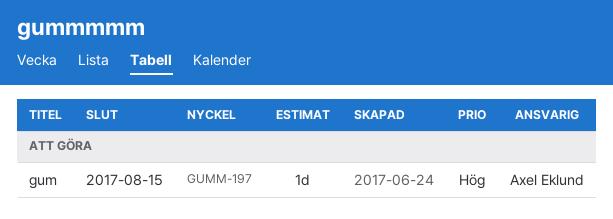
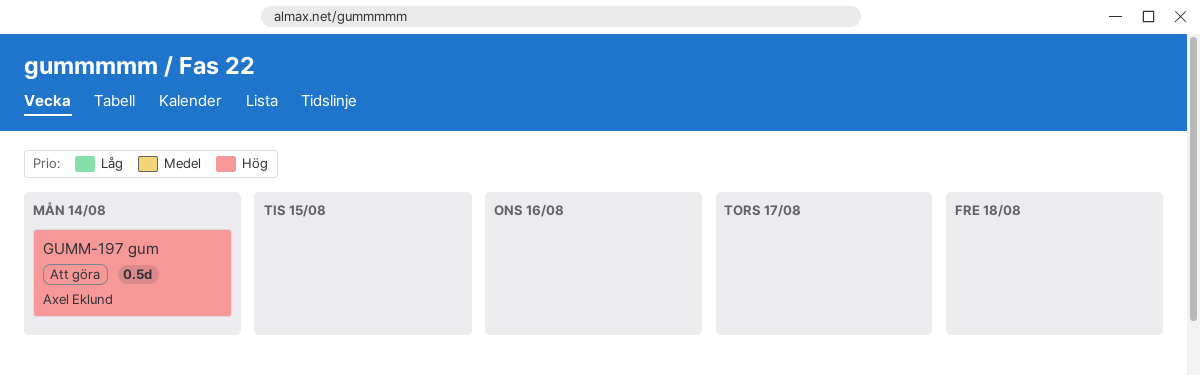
GUMM-197, estimate: 1d -> 0.5d
GUMM-197, due: Aug 15 -> Aug 14

